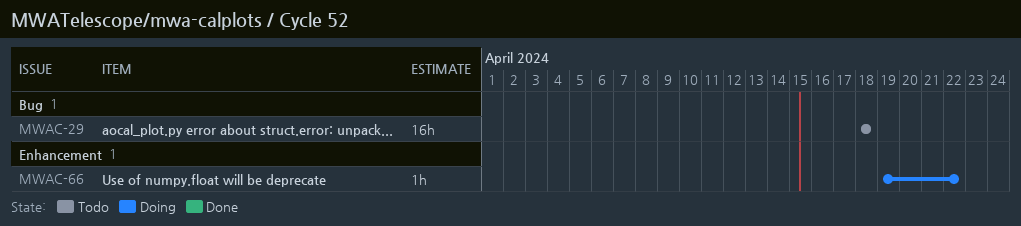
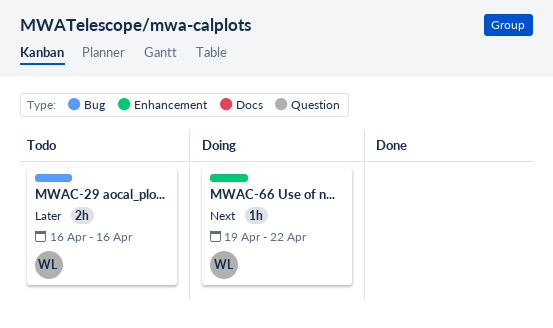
MWAC-29, estimate: 16h -> 2h
MWAC-29, start: Apr 18 -> Apr 16
MWAC-29, due: Apr 18 -> Apr 16

